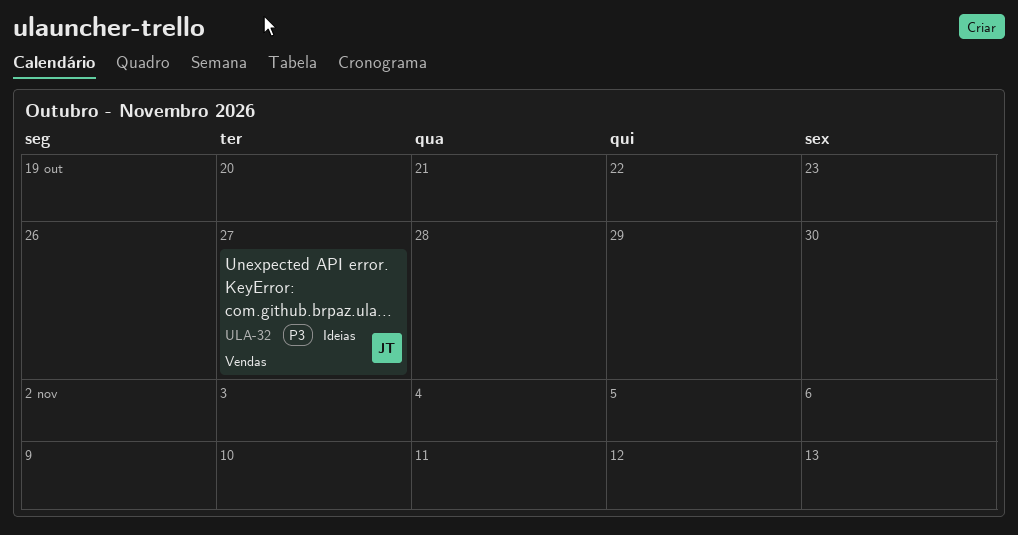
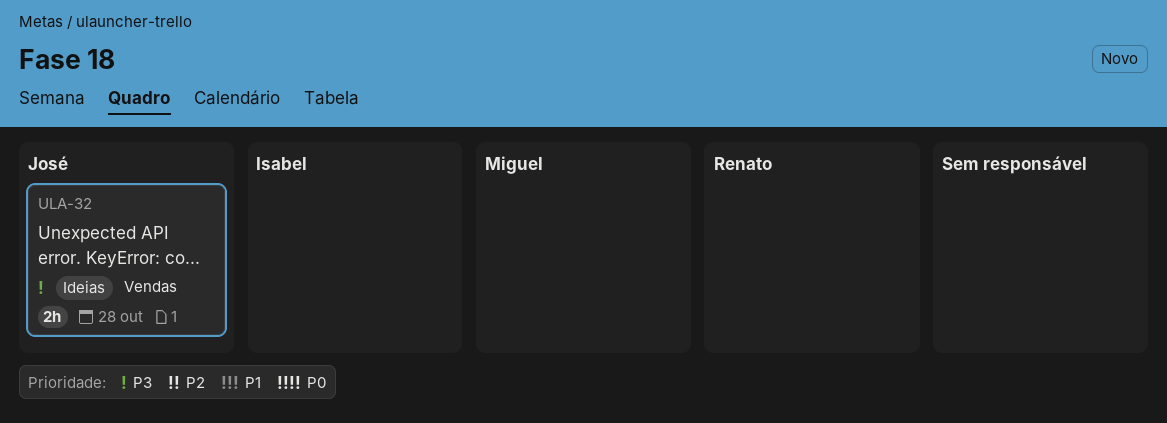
ULA-32, due: Oct 27 -> Oct 28

